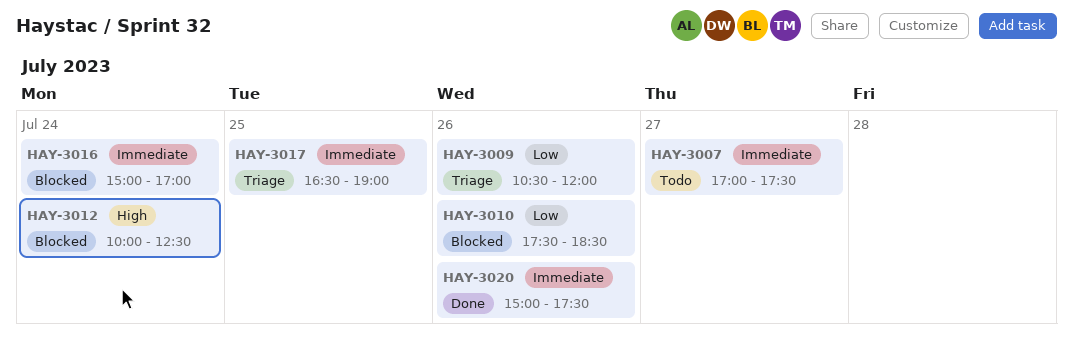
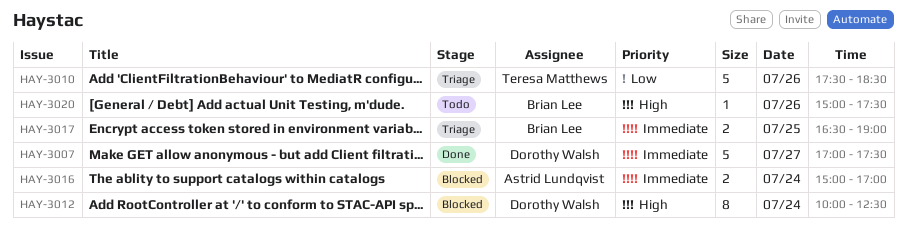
HAY-3007, status: Todo -> Done
HAY-3009: present -> none
HAY-3010, status: Blocked -> Triage
HAY-3020, status: Done -> Todo
HAY-3020, priority: Immediate -> High

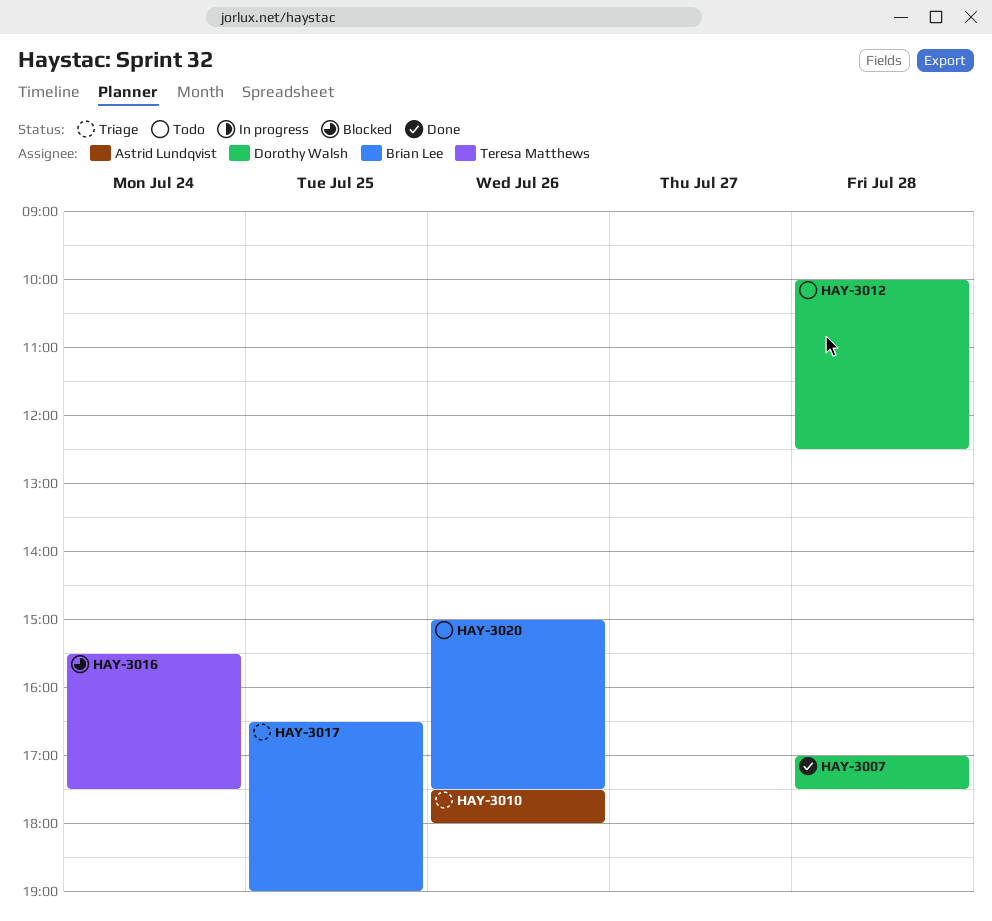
HAY-3007, day: Jul 27 -> Jul 28
HAY-3010, owner: Teresa Matthews -> Astrid Lundqvist
HAY-3010, ends: 18:30 -> 18:00
HAY-3012, status: Blocked -> Todo
HAY-3012, day: Jul 24 -> Jul 28
HAY-3016, owner: Astrid Lundqvist -> Teresa Matthews
HAY-3016, begins: 15:00 -> 15:30
HAY-3016, ends: 17:00 -> 17:30

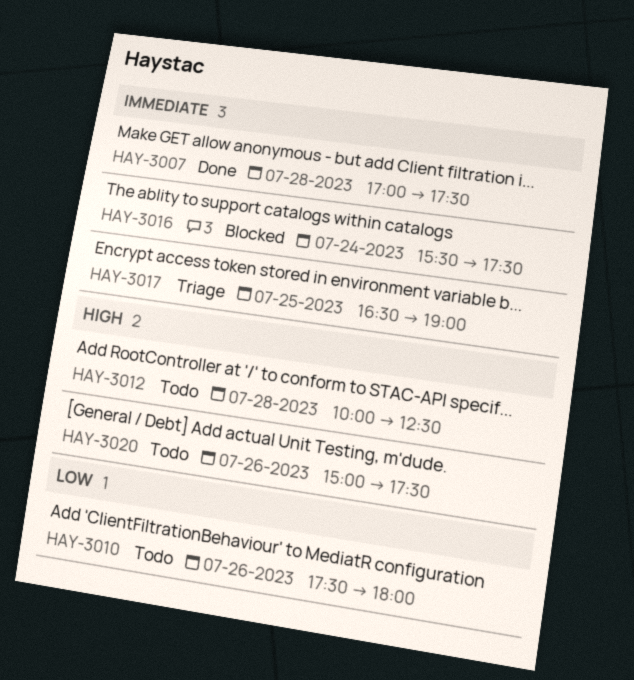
HAY-3010, status: Triage -> Todo

